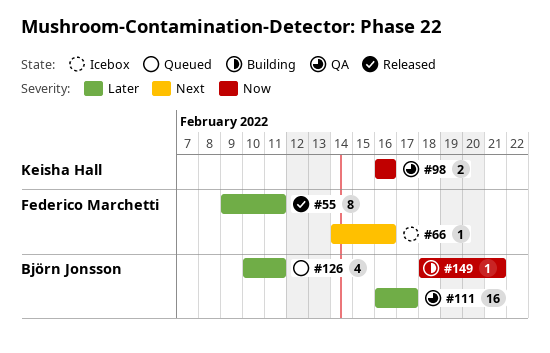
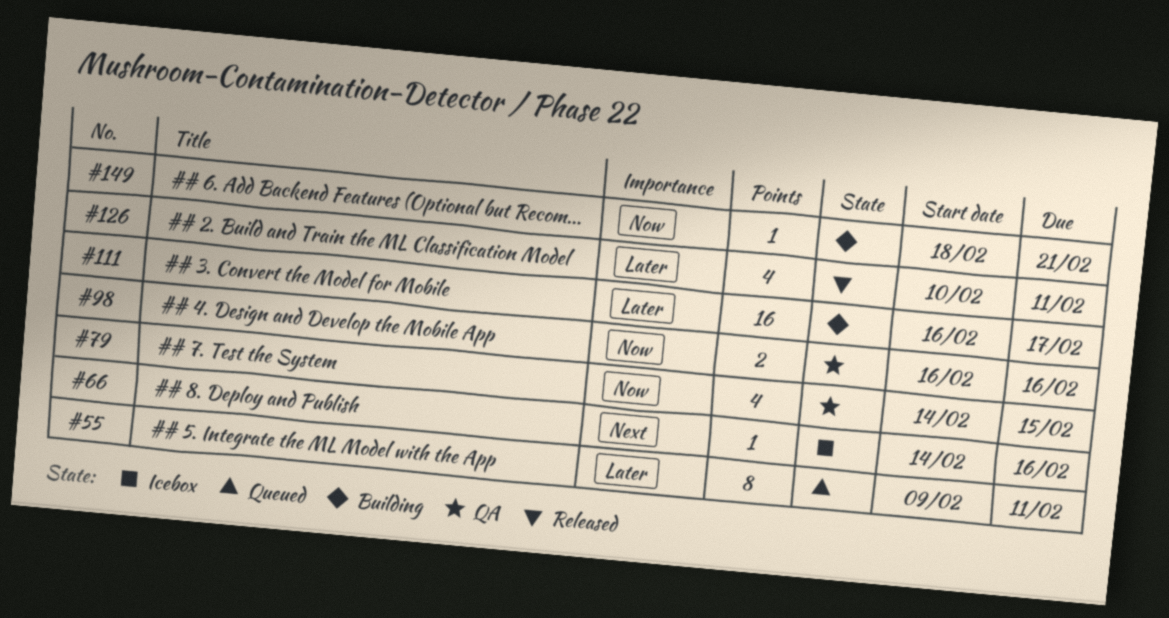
#55, status: Released -> Queued
#79: none -> present
#111, status: QA -> Building
#126, status: Queued -> Released

